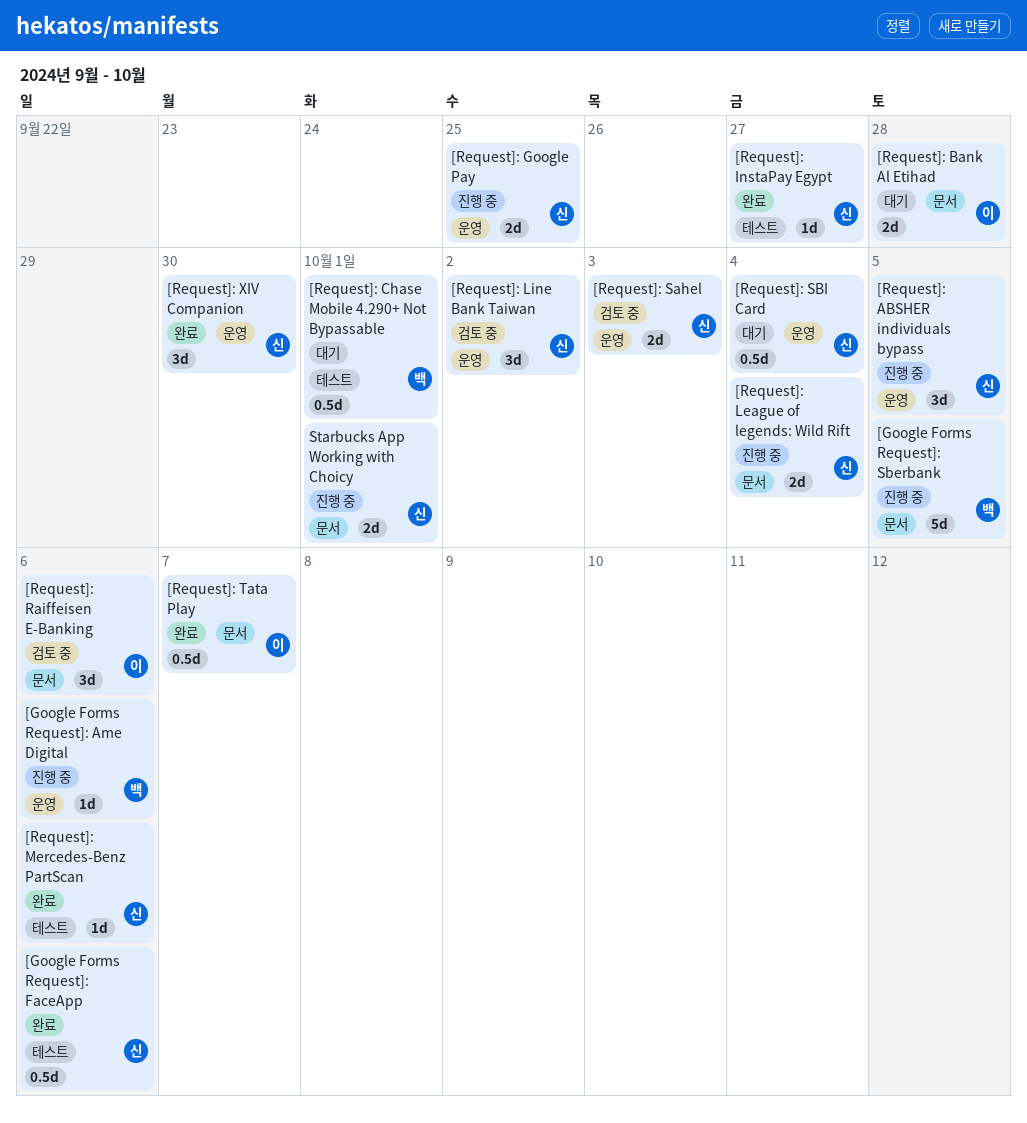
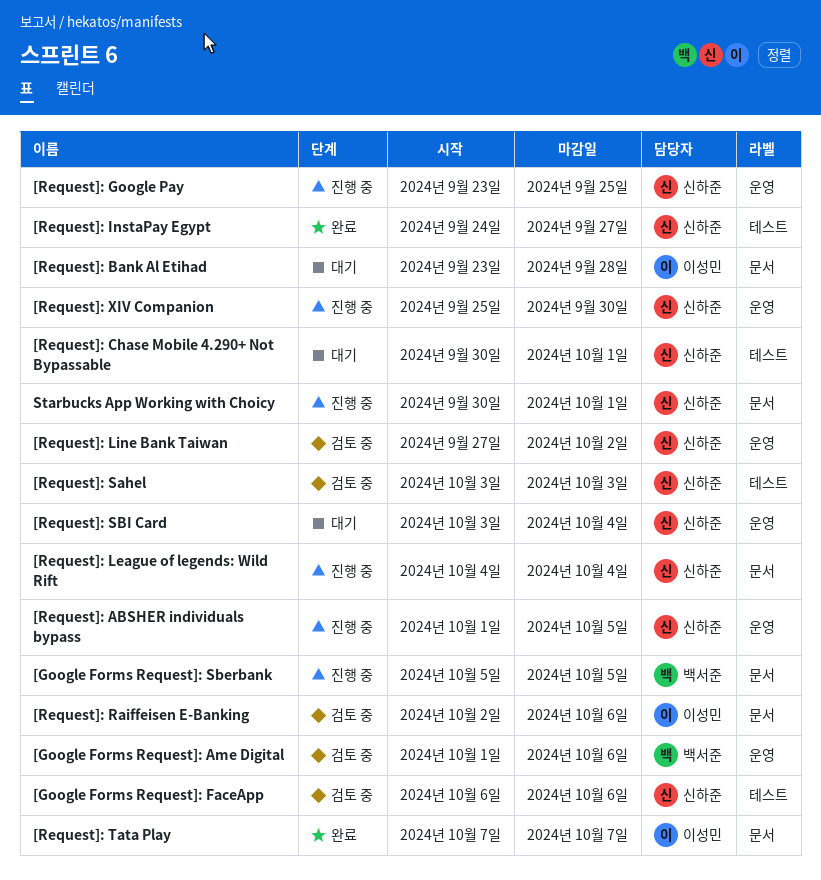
[Google Forms Request]: Ame Digital, status: 진행 중 -> 검토 중
[Google Forms Request]: FaceApp, status: 완료 -> 검토 중
[Request]: Chase Mobile 4.290+ Not Bypassable, owner: 백서준 -> 신하준
[Request]: Mercedes-Benz PartScan: present -> none
[Request]: Sahel, label: 운영 -> 테스트
[Request]: XIV Companion, status: 완료 -> 진행 중

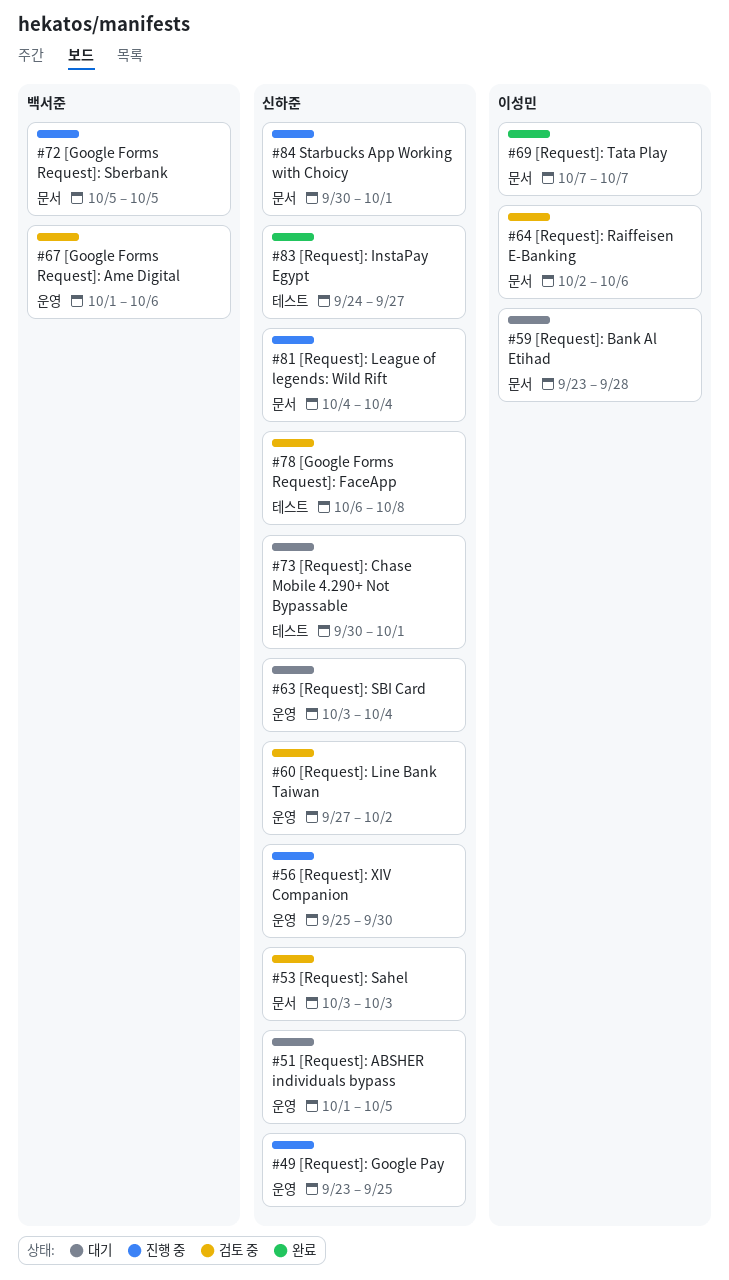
[Google Forms Request]: FaceApp, due: Oct 6 -> Oct 8
[Request]: ABSHER individuals bypass, status: 진행 중 -> 대기
[Request]: Sahel, label: 테스트 -> 문서

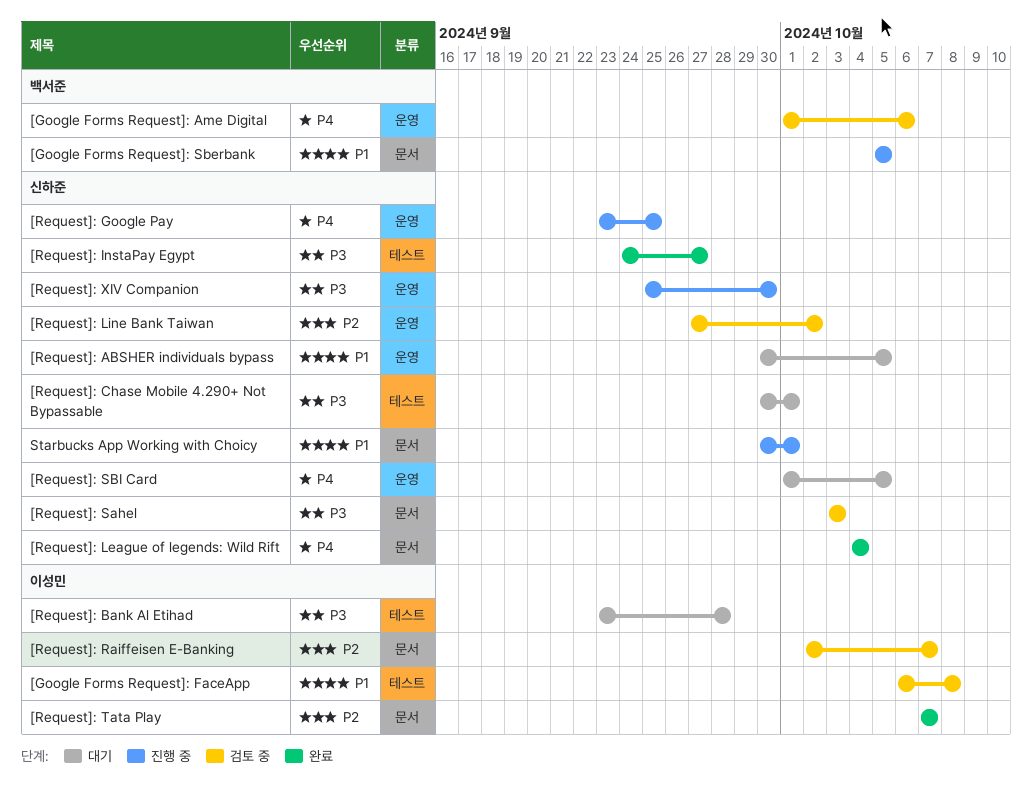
[Google Forms Request]: FaceApp, owner: 신하준 -> 이성민
[Request]: ABSHER individuals bypass, start: Oct 1 -> Sep 30
[Request]: Bank Al Etihad, label: 문서 -> 테스트
[Request]: League of legends: Wild Rift, status: 진행 중 -> 완료
[Request]: Raiffeisen E-Banking, due: Oct 6 -> Oct 7
[Request]: SBI Card, start: Oct 3 -> Oct 1
[Request]: SBI Card, due: Oct 4 -> Oct 5

